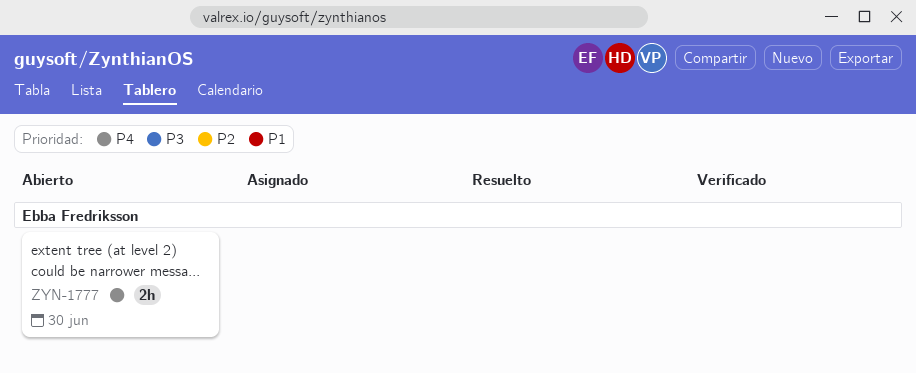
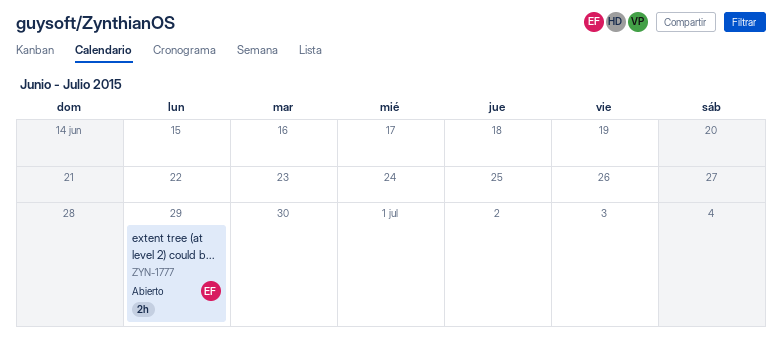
ZYN-1777, due: Jun 30 -> Jun 29

